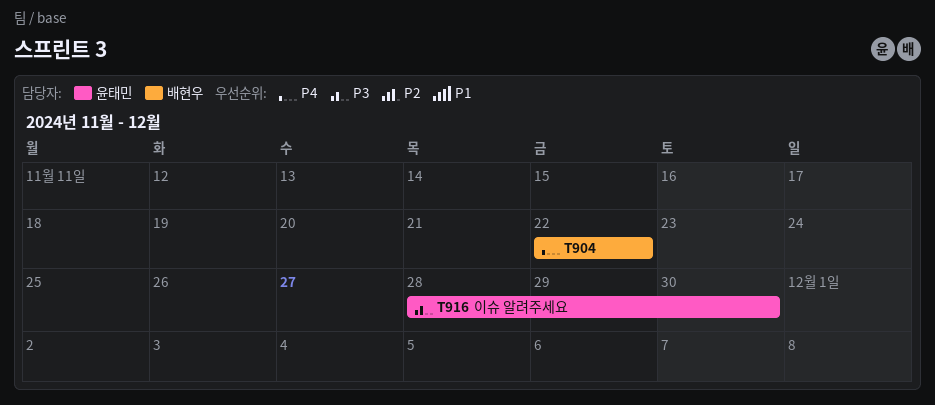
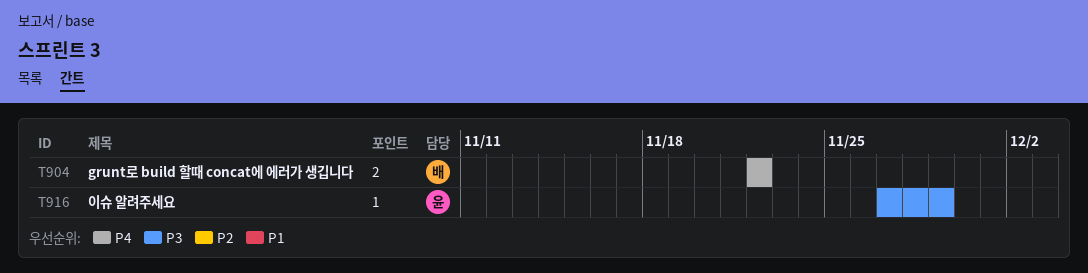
T916, start: Nov 28 -> Nov 27
T916, due: Nov 30 -> Nov 29

